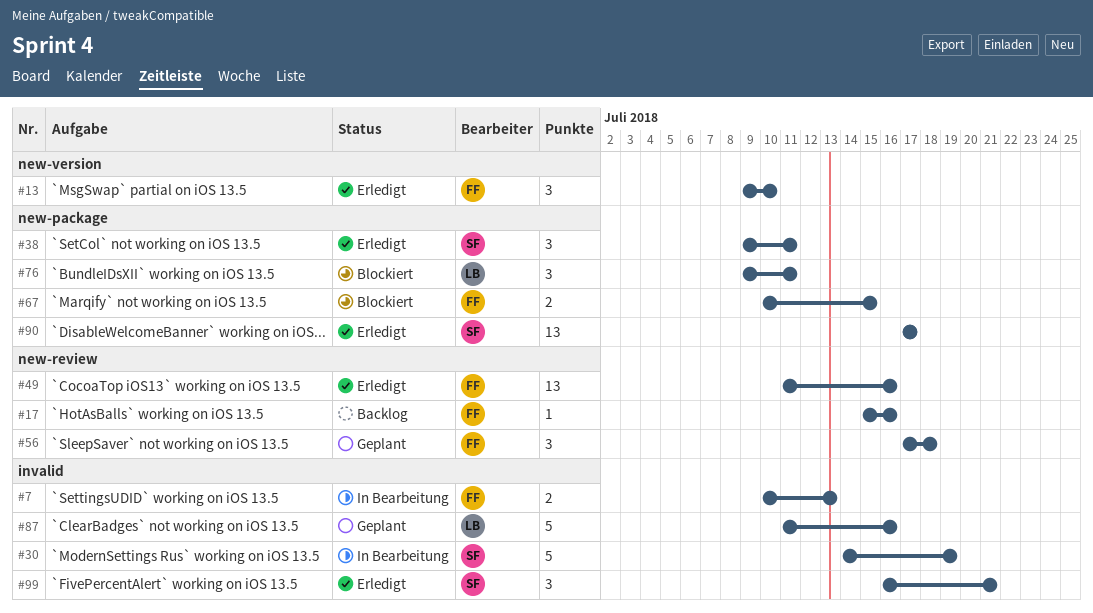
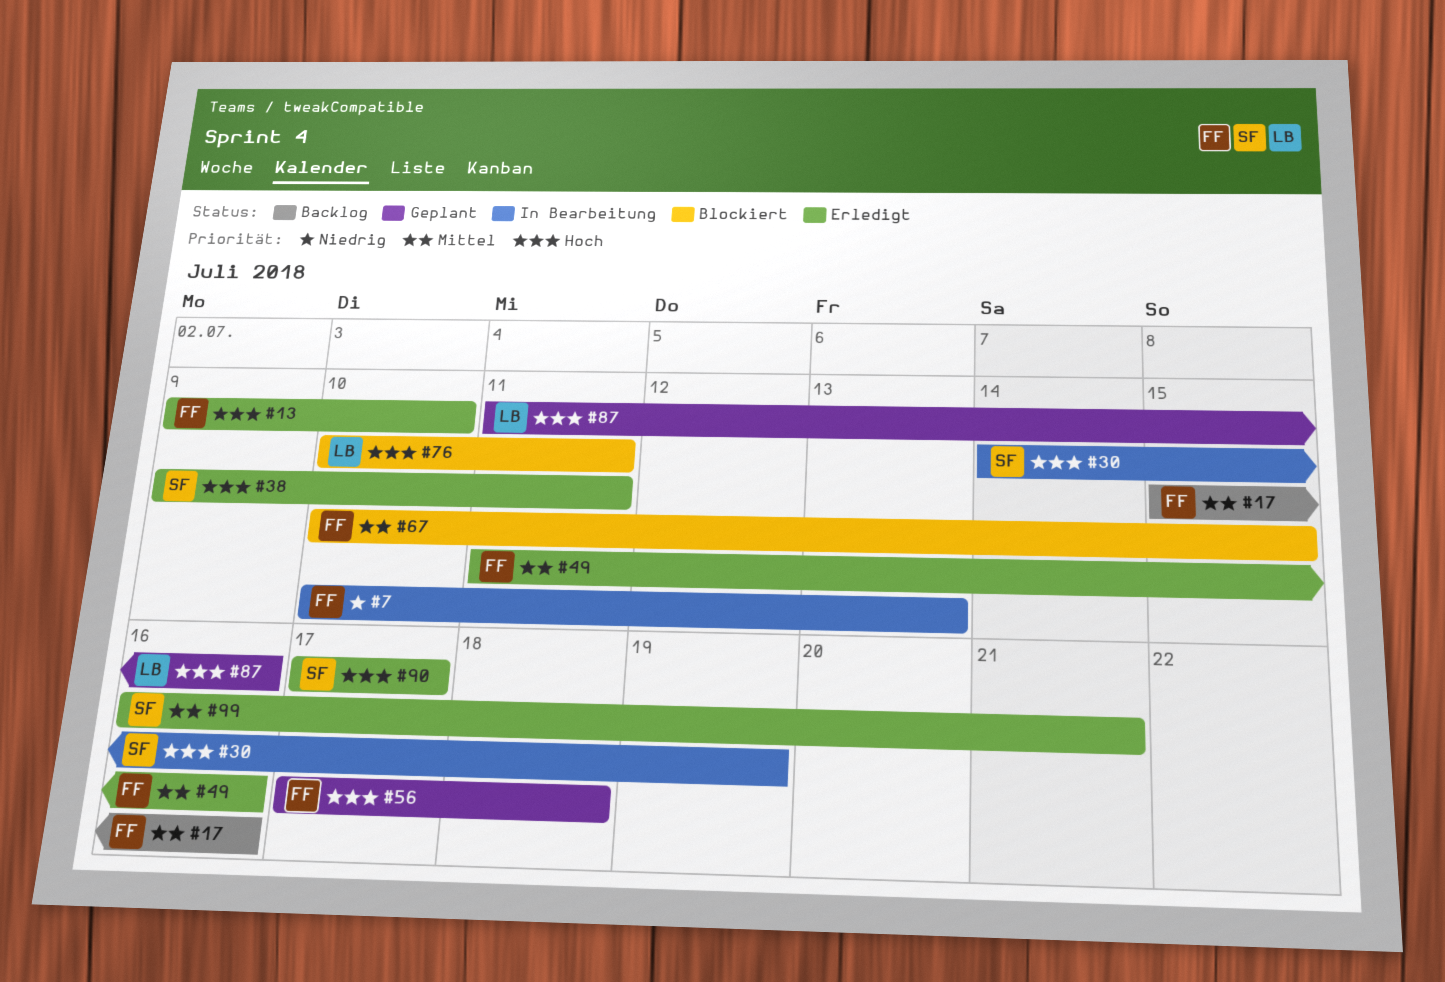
#76, start: Jul 9 -> Jul 10

